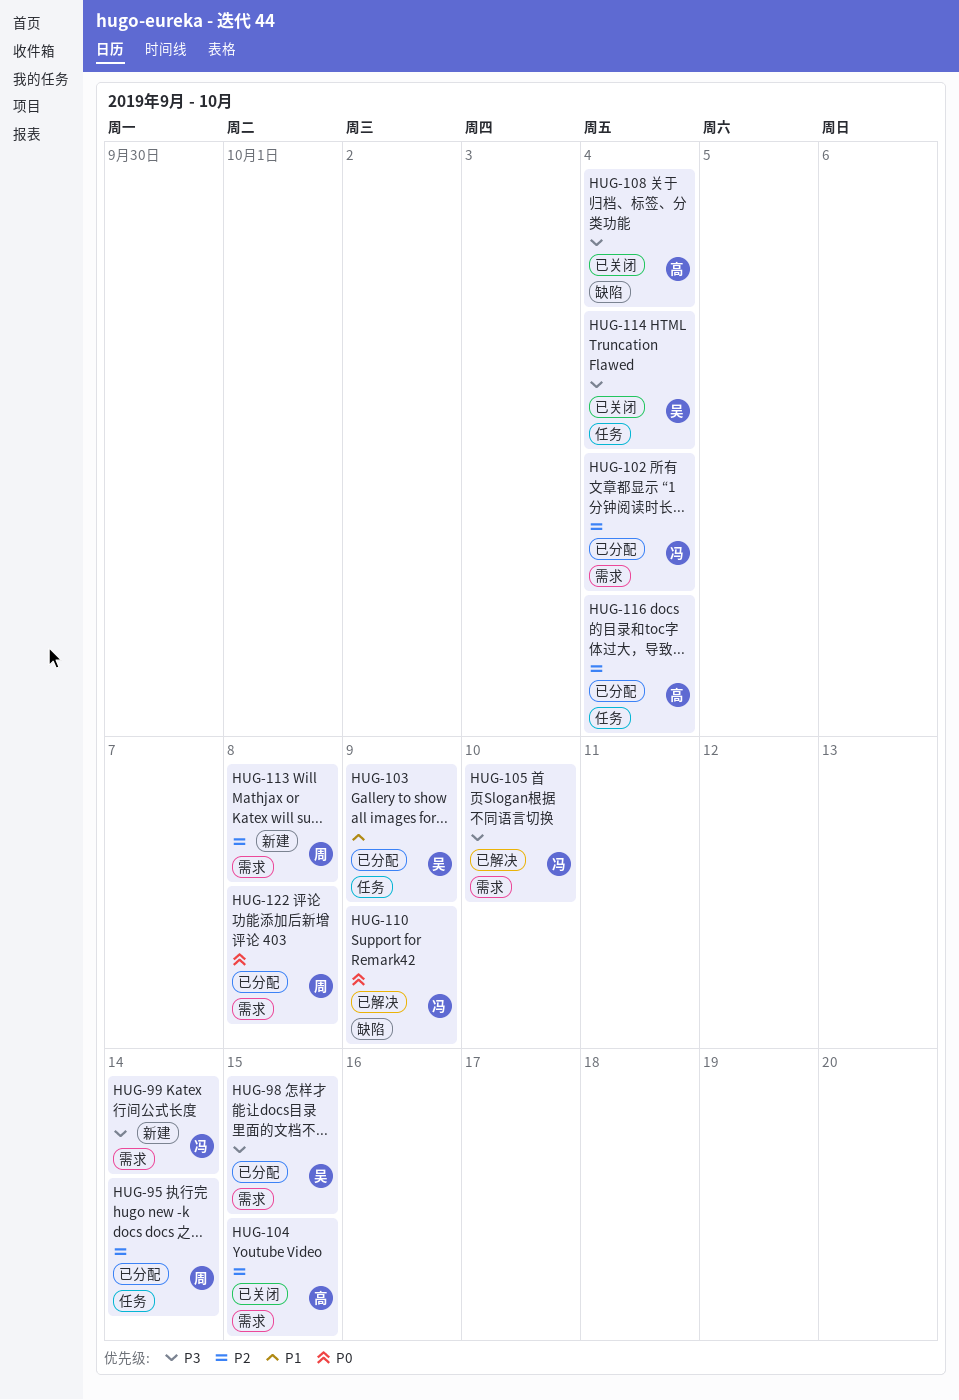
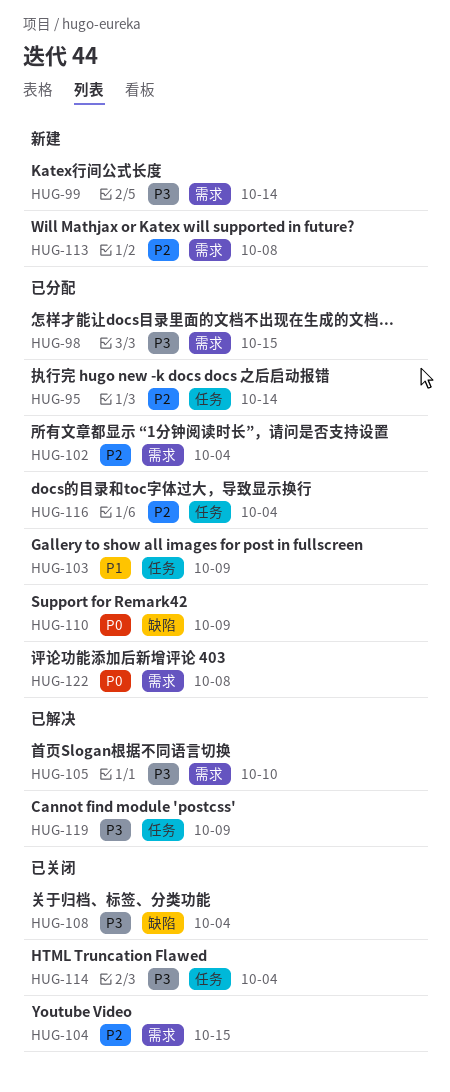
HUG-110, status: 已解决 -> 已分配
HUG-119: none -> present

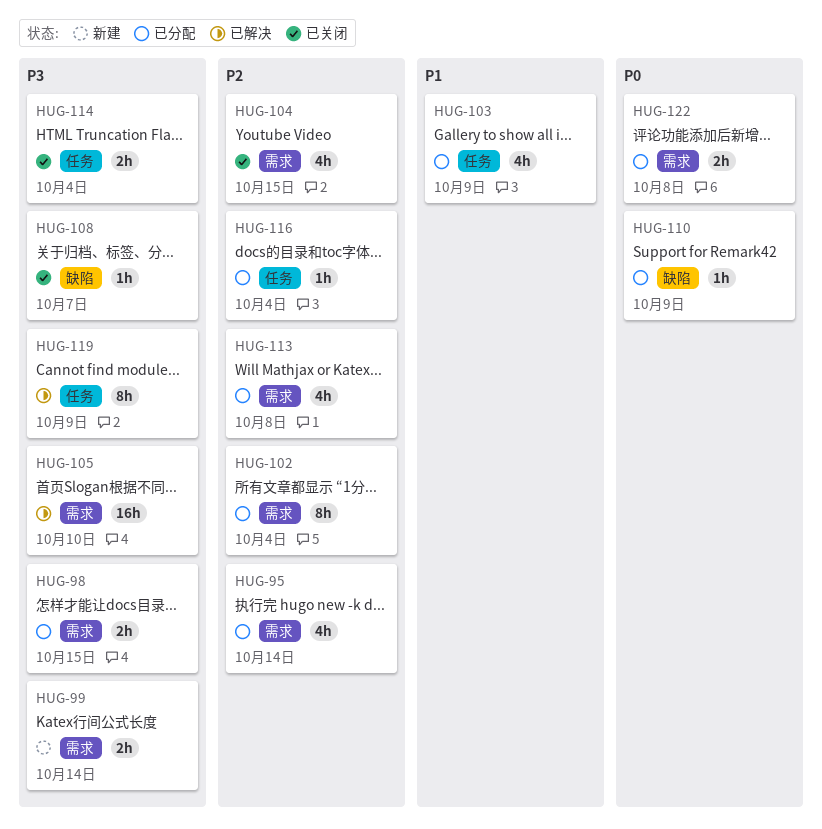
HUG-95, label: 任务 -> 需求
HUG-108, due: Oct 4 -> Oct 7
HUG-113, status: 新建 -> 已分配

